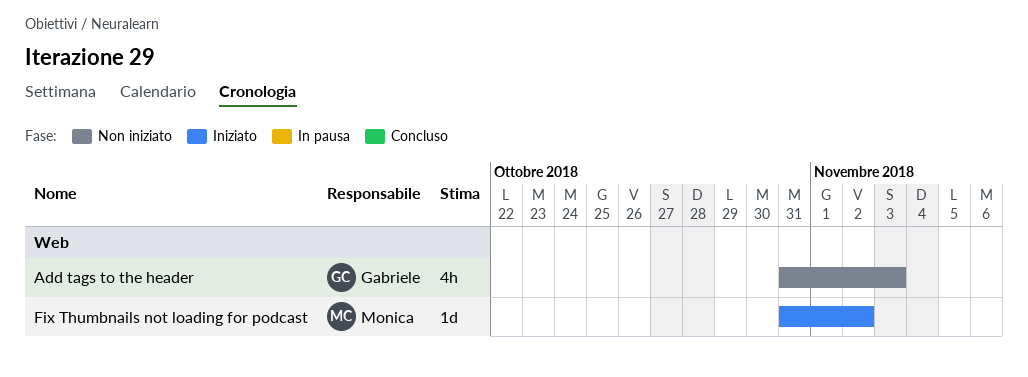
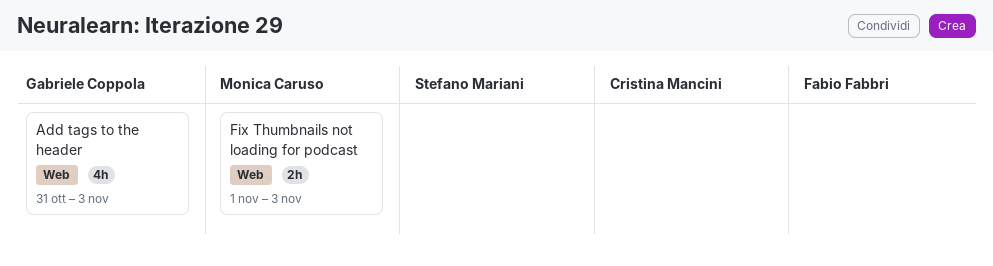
Fix Thumbnails not loading for podcast, estimate: 1d -> 2h
Fix Thumbnails not loading for podcast, start: Oct 31 -> Nov 1
Fix Thumbnails not loading for podcast, due: Nov 2 -> Nov 3

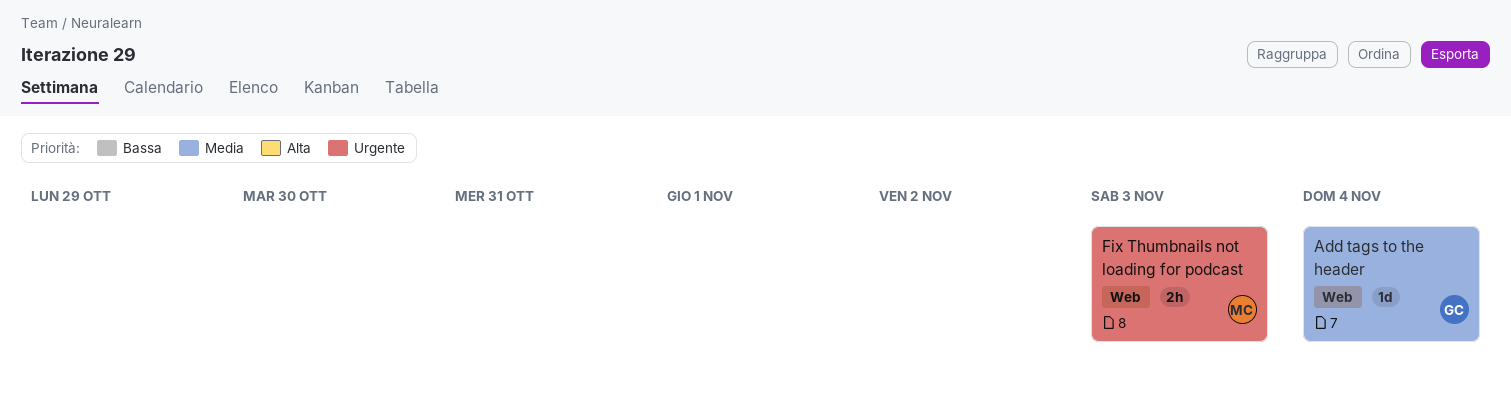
Add tags to the header, estimate: 4h -> 1d
Add tags to the header, due: Nov 3 -> Nov 4

